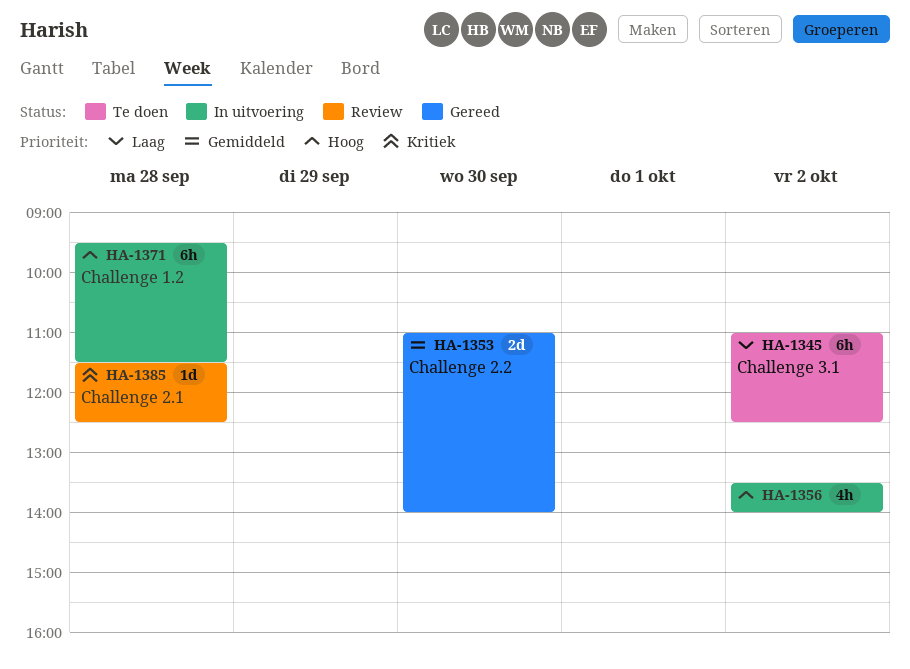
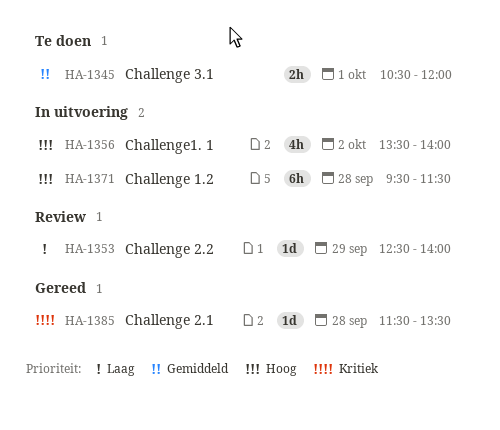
HA-1345, priority: Laag -> Gemiddeld
HA-1345, estimate: 6h -> 2h
HA-1345, day: Oct 2 -> Oct 1
HA-1345, begins: 11:00 -> 10:30
HA-1345, ends: 12:30 -> 12:00
HA-1353, status: Gereed -> Review
HA-1353, priority: Gemiddeld -> Laag
HA-1353, estimate: 2d -> 1d
HA-1353, day: Sep 30 -> Sep 29
HA-1353, begins: 11:00 -> 12:30
HA-1385, status: Review -> Gereed
HA-1385, ends: 12:30 -> 13:30

